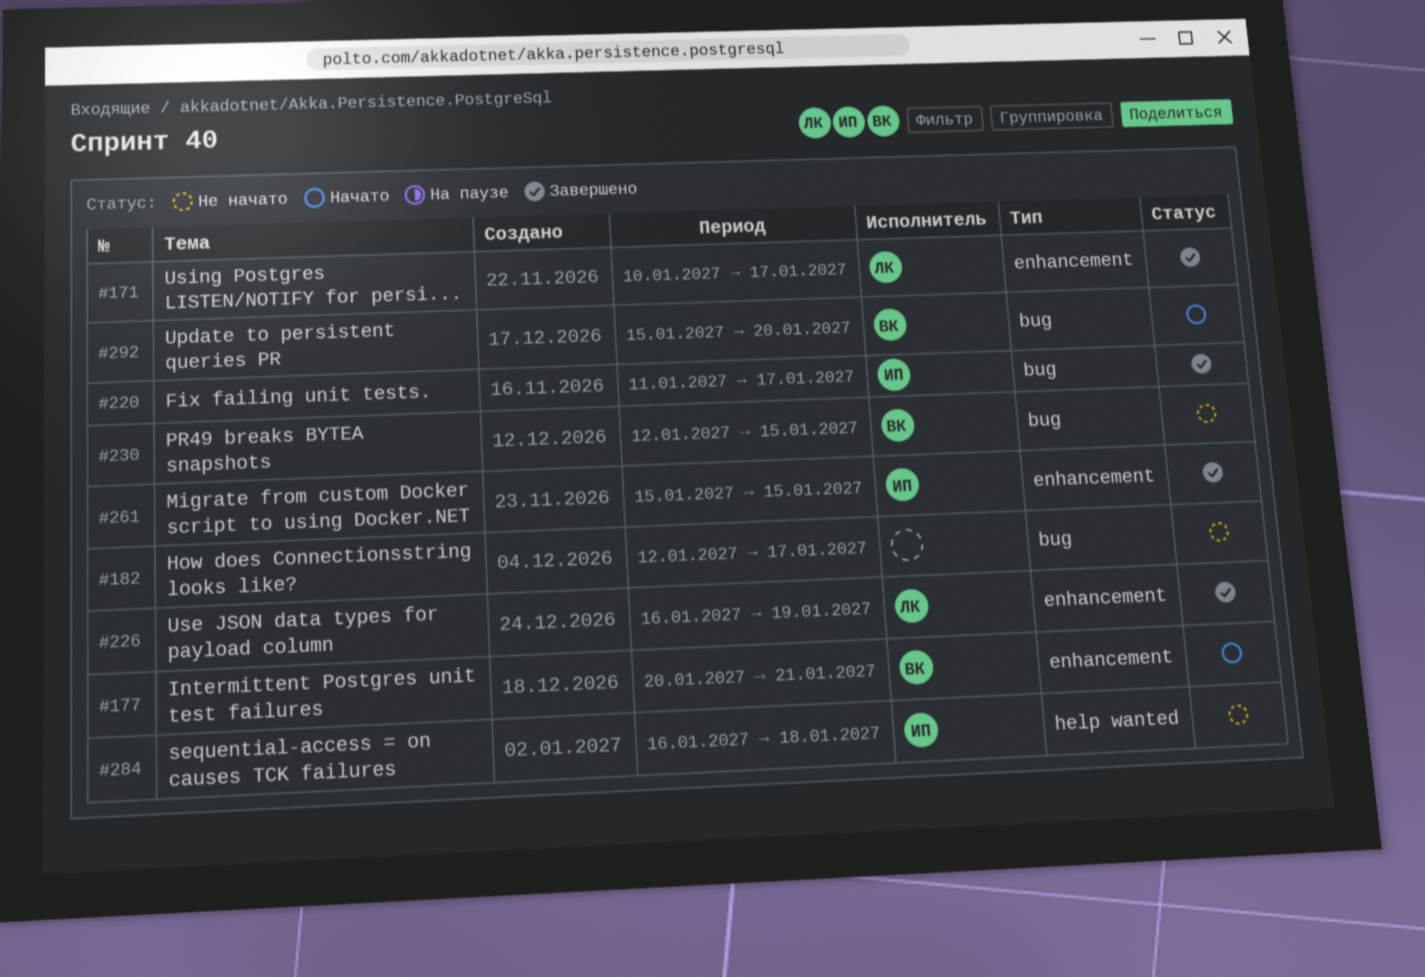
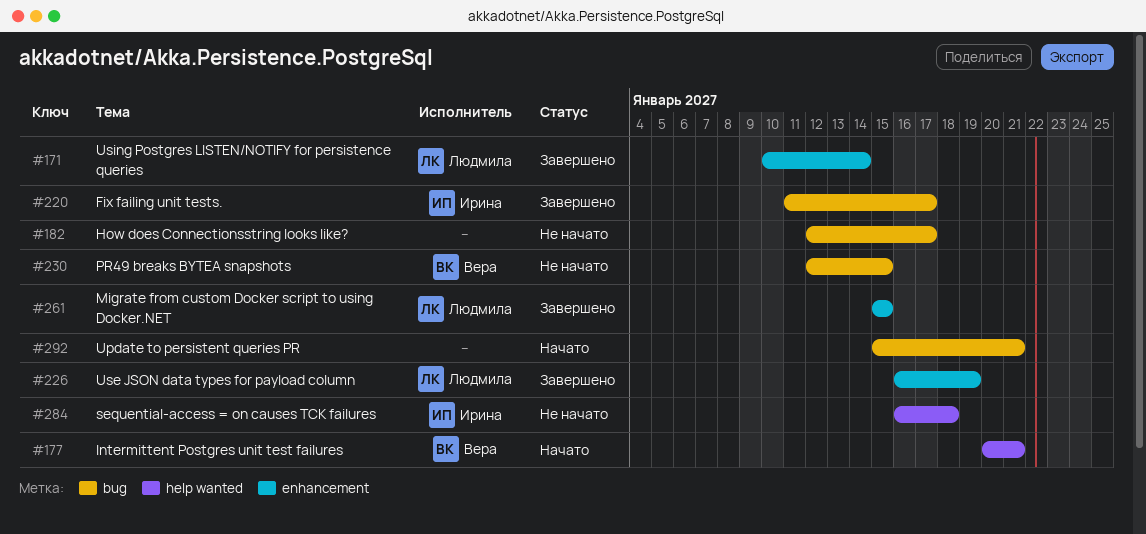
#171, due: Jan 17 -> Jan 14
#177, label: enhancement -> help wanted
#261, owner: Ирина -> Людмила
#292, owner: Вера -> none
#292, due: Jan 20 -> Jan 21

